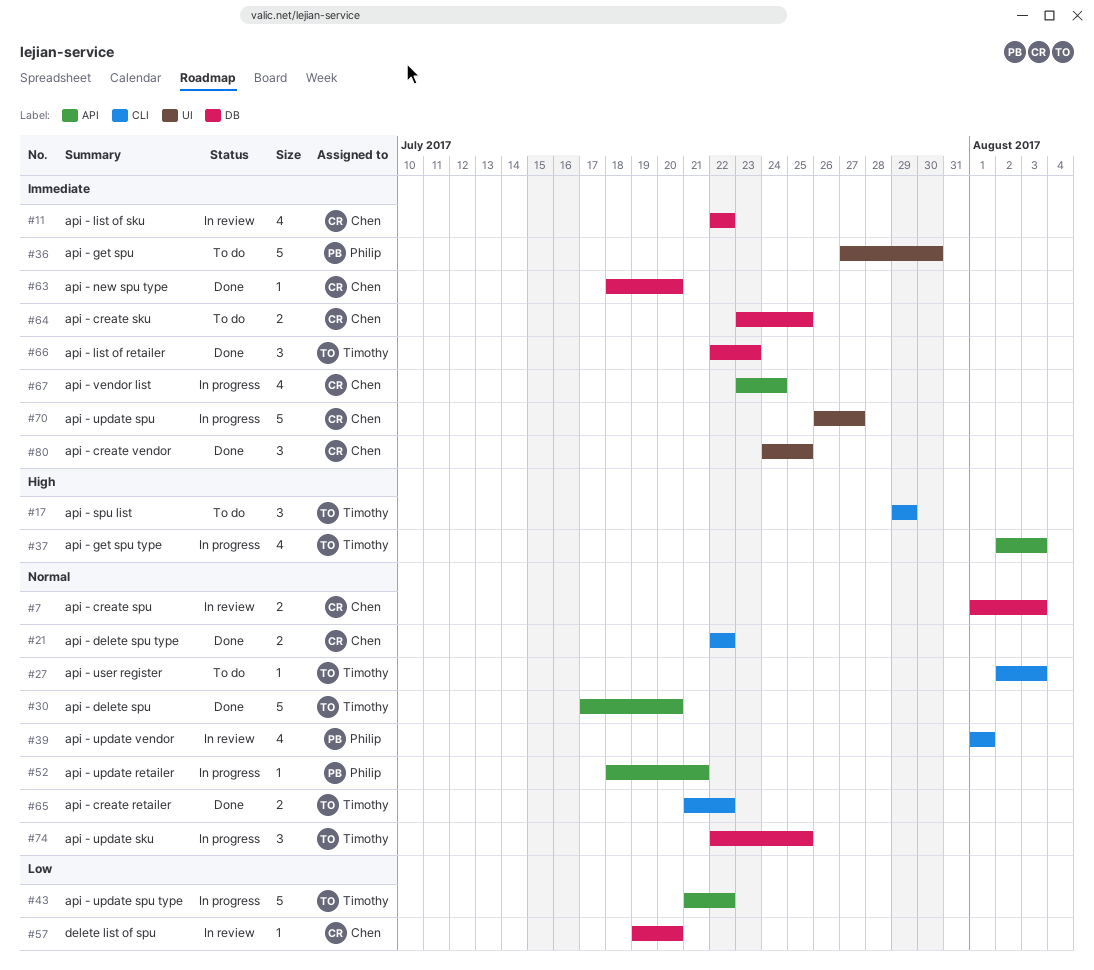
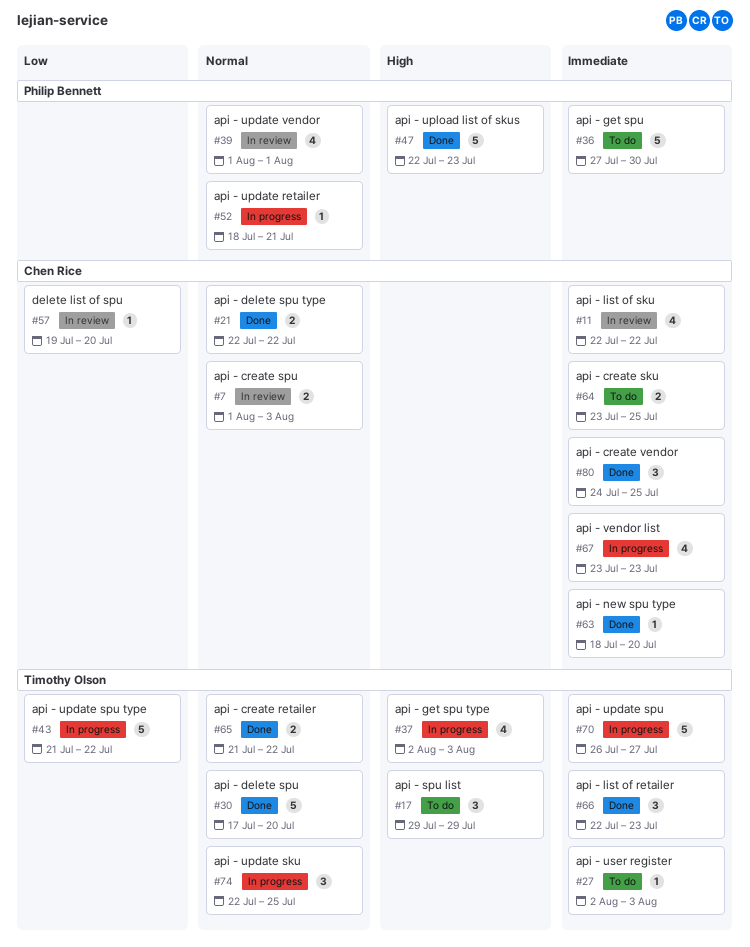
#27, priority: Normal -> Immediate
#47: none -> present
#67, due: Jul 24 -> Jul 23
#70, owner: Chen Rice -> Timothy Olson

